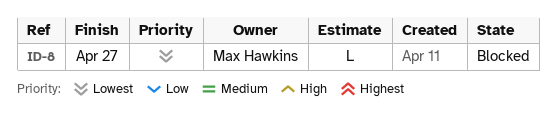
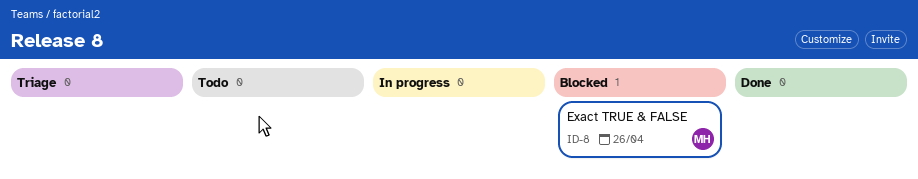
ID-8, due: Apr 27 -> Apr 26

